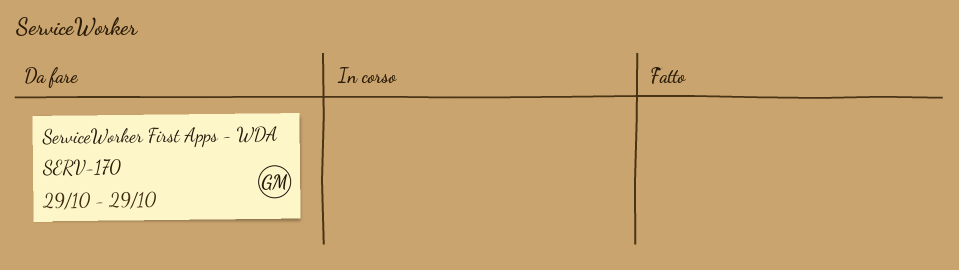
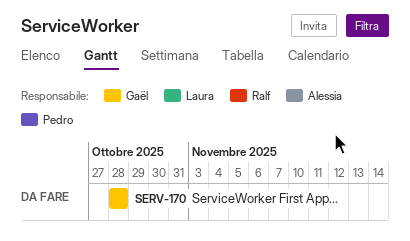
SERV-170, start: Oct 29 -> Oct 28
SERV-170, due: Oct 29 -> Oct 28

